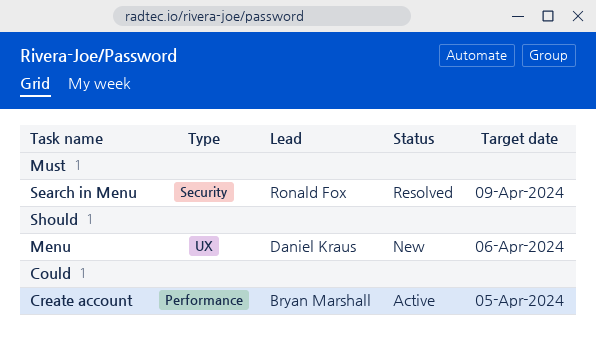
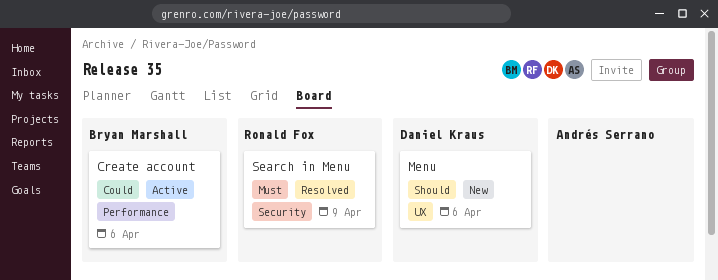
Create account, due: Apr 5 -> Apr 6

